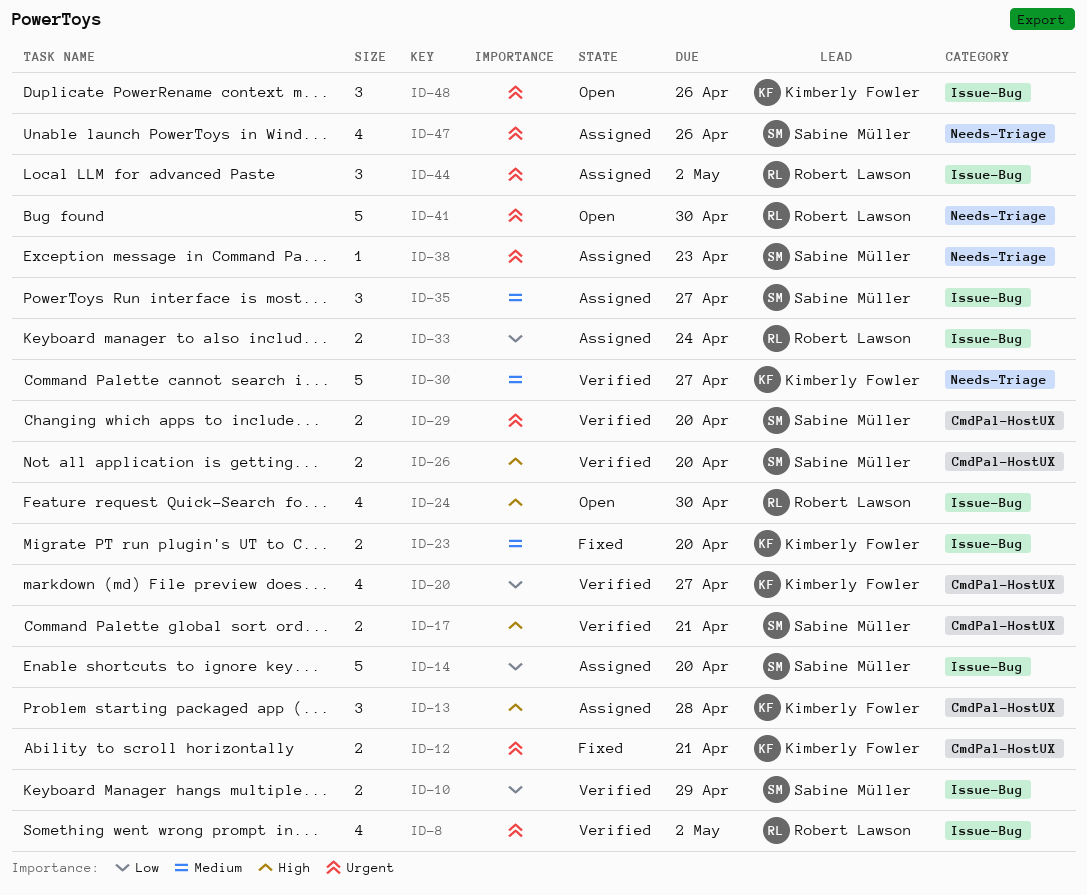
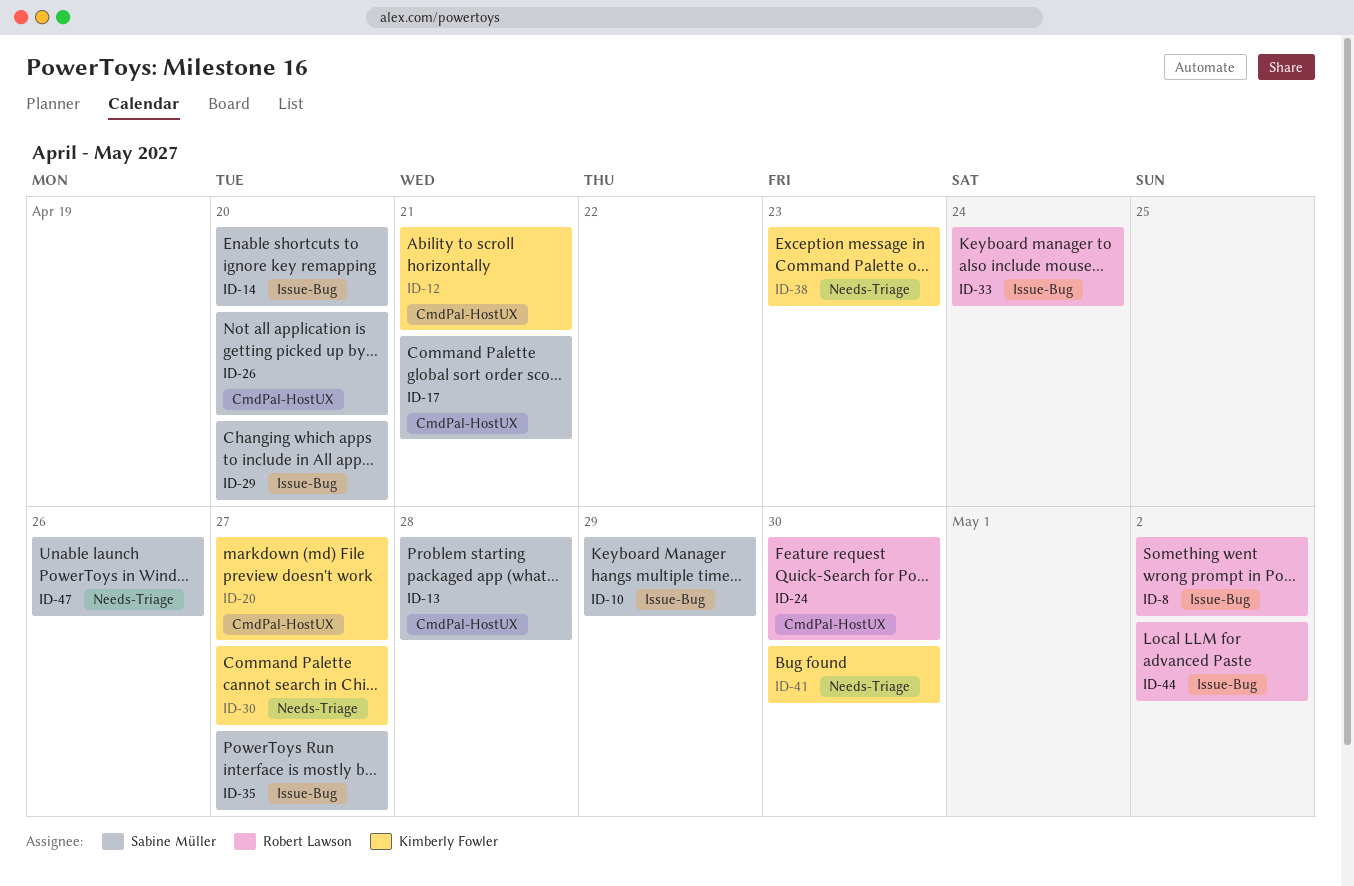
ID-13, owner: Kimberly Fowler -> Sabine Müller
ID-23: present -> none
ID-24, label: Issue-Bug -> CmdPal-HostUX
ID-29, label: CmdPal-HostUX -> Issue-Bug
ID-38, owner: Sabine Müller -> Kimberly Fowler
ID-41, owner: Robert Lawson -> Kimberly Fowler
ID-48: present -> none

